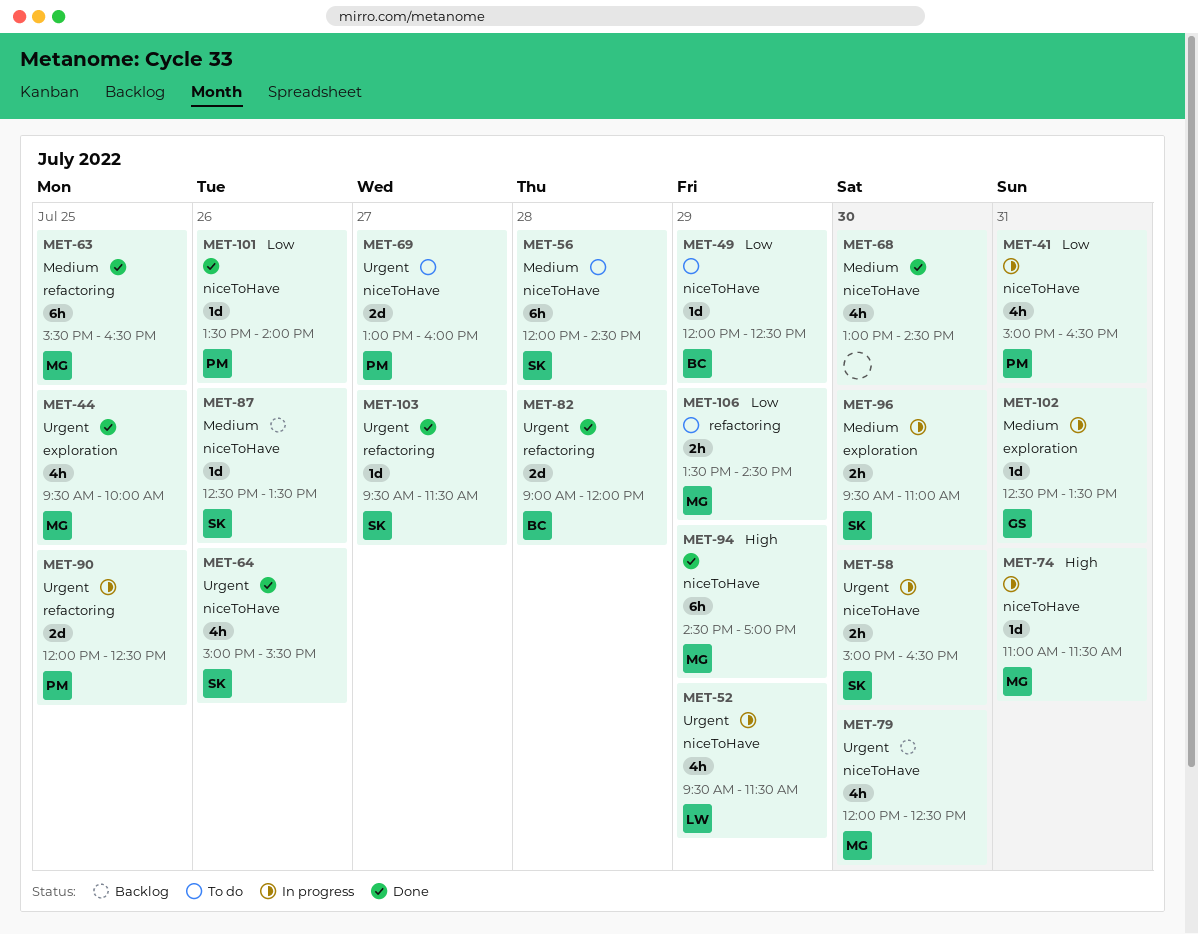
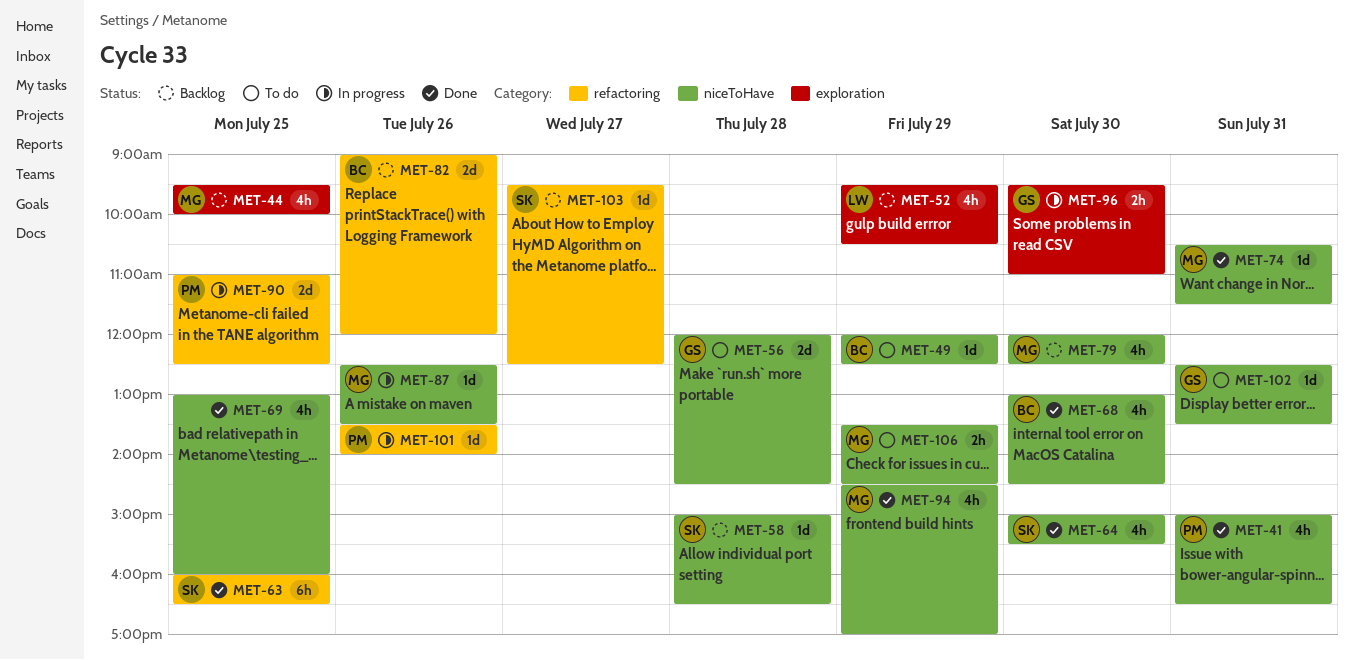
MET-41, status: In progress -> Done
MET-44, status: Done -> Backlog
MET-52, status: In progress -> Backlog
MET-52, label: niceToHave -> exploration
MET-52, ends: 11:30 -> 10:30
MET-56, owner: SK -> GS
MET-56, estimate: 6h -> 2d
MET-58, status: In progress -> Backlog
MET-58, estimate: 2h -> 1d
MET-58, day: Jul 30 -> Jul 28
MET-63, owner: MG -> SK
MET-63, begins: 15:30 -> 16:00
MET-64, day: Jul 26 -> Jul 30
MET-68, owner: none -> BC
MET-69, status: To do -> Done
MET-69, owner: PM -> none
MET-69, estimate: 2d -> 4h
MET-69, day: Jul 27 -> Jul 25
MET-74, status: In progress -> Done
MET-74, begins: 11:00 -> 10:30
MET-82, status: Done -> Backlog
MET-82, day: Jul 28 -> Jul 26
MET-87, status: Backlog -> In progress
MET-87, owner: SK -> MG
MET-90, begins: 12:00 -> 11:00
MET-94, estimate: 6h -> 4h
MET-96, owner: SK -> GS
MET-101, status: Done -> In progress
MET-101, label: niceToHave -> refactoring
MET-102, status: In progress -> To do
MET-102, label: exploration -> niceToHave
MET-103, status: Done -> Backlog
MET-103, ends: 11:30 -> 12:30
MET-106, label: refactoring -> niceToHave

